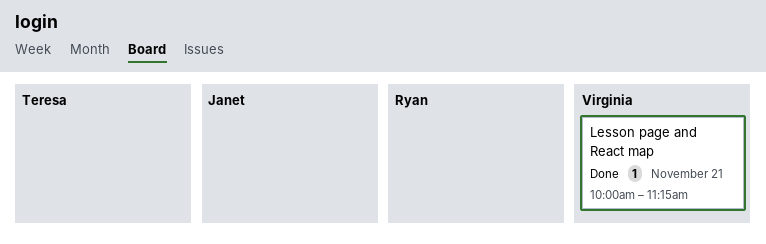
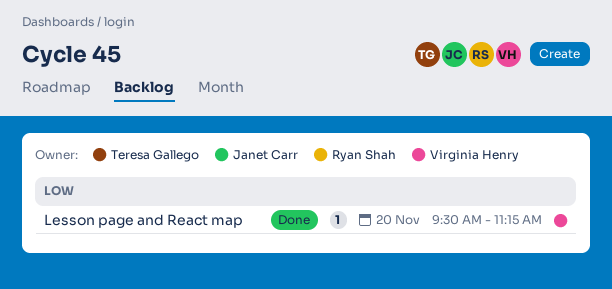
Lesson page and React map, day: Nov 21 -> Nov 20
Lesson page and React map, begins: 10:00 -> 09:30

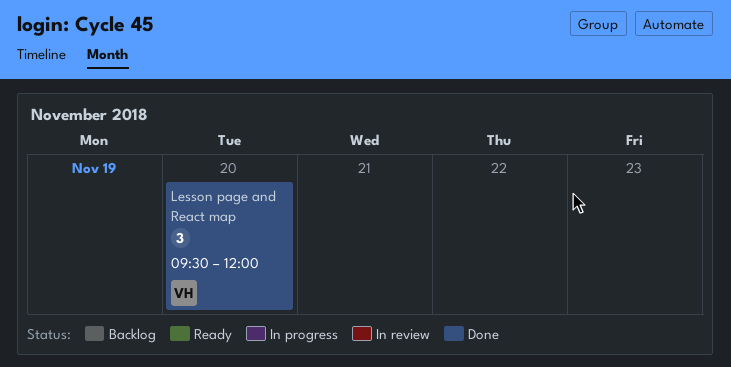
Lesson page and React map, estimate: 1 -> 3
Lesson page and React map, ends: 11:15 -> 12:00

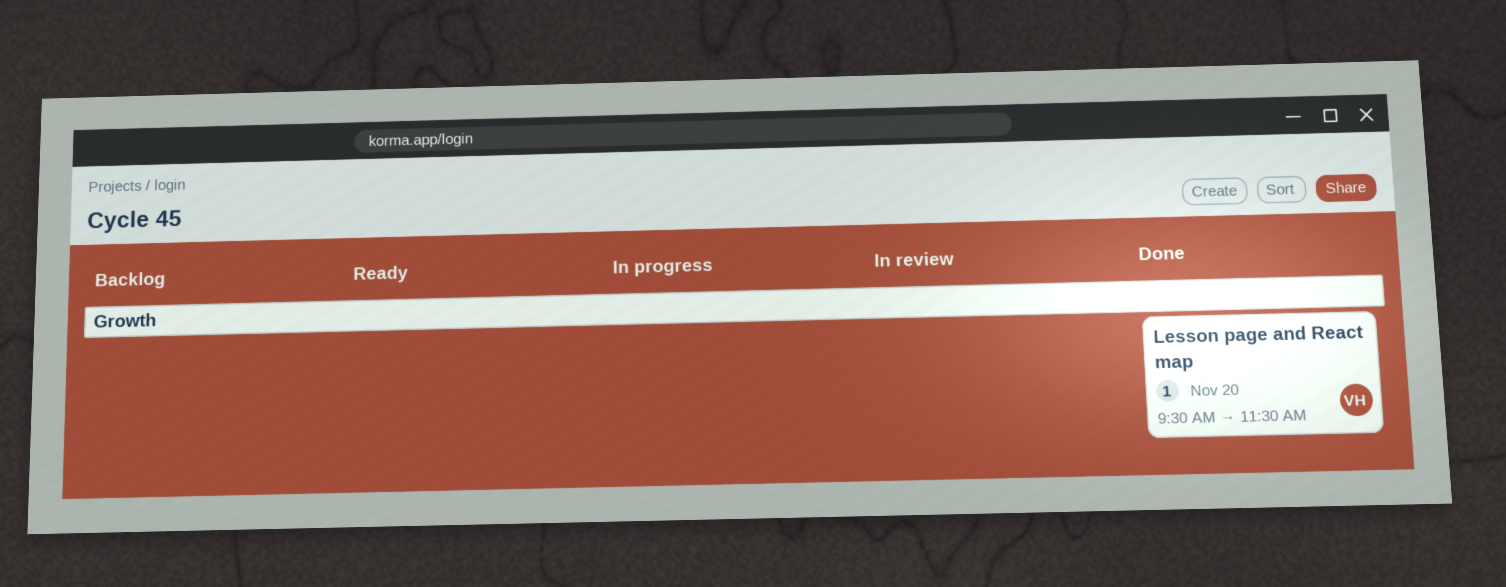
Lesson page and React map, estimate: 3 -> 1
Lesson page and React map, ends: 12:00 -> 11:30

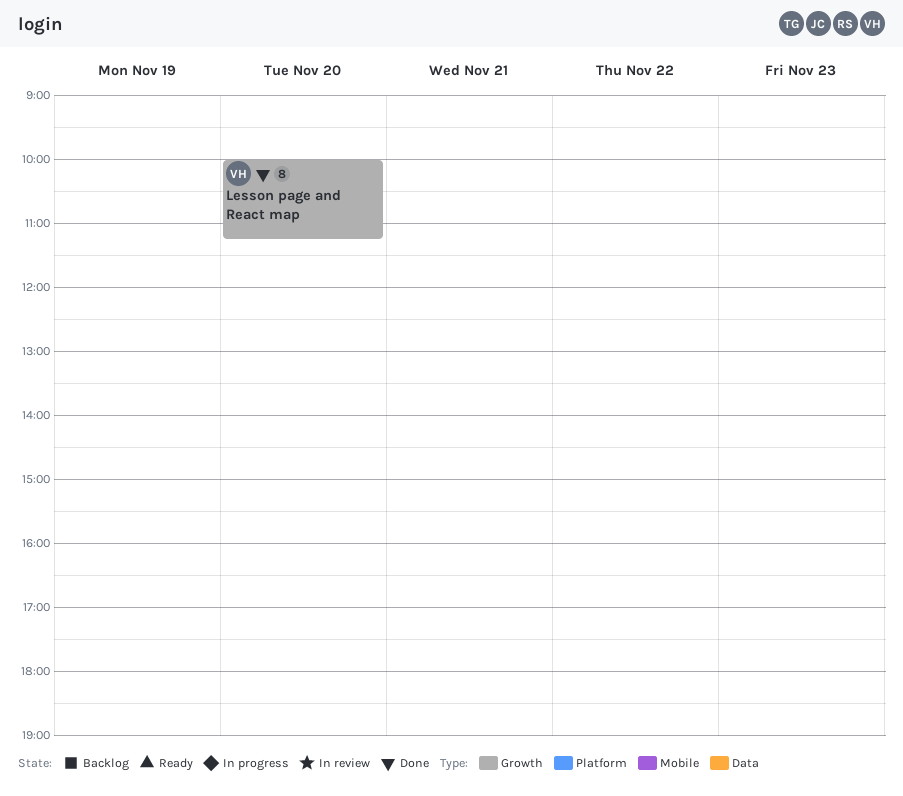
Lesson page and React map, estimate: 1 -> 8
Lesson page and React map, begins: 09:30 -> 10:00
Lesson page and React map, ends: 11:30 -> 11:15

